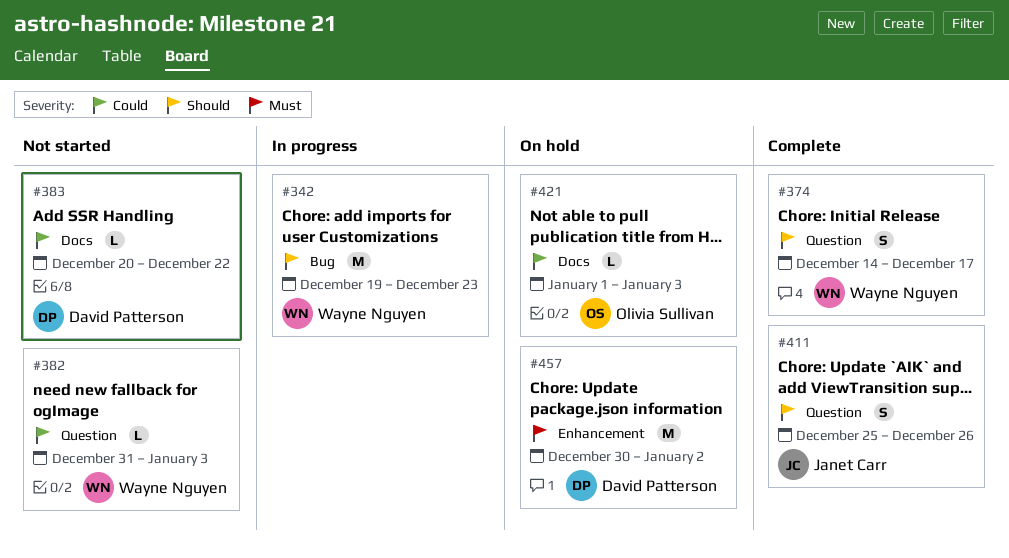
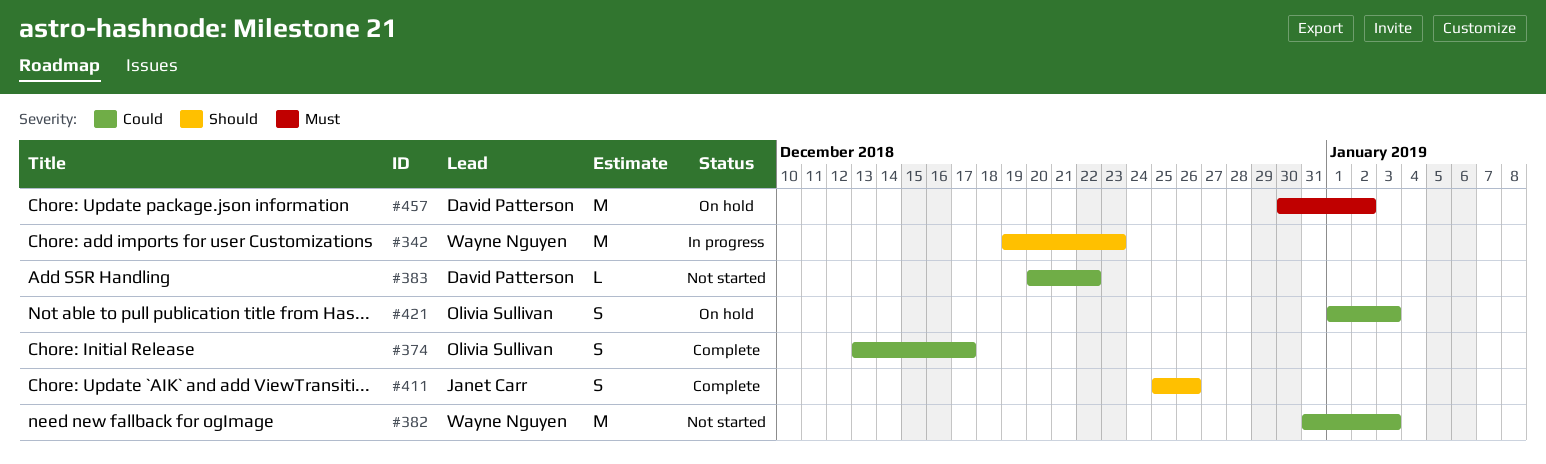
#374, owner: Wayne Nguyen -> Olivia Sullivan
#374, priority: Should -> Could
#374, start: Dec 14 -> Dec 13
#382, estimate: L -> M
#421, estimate: L -> S

